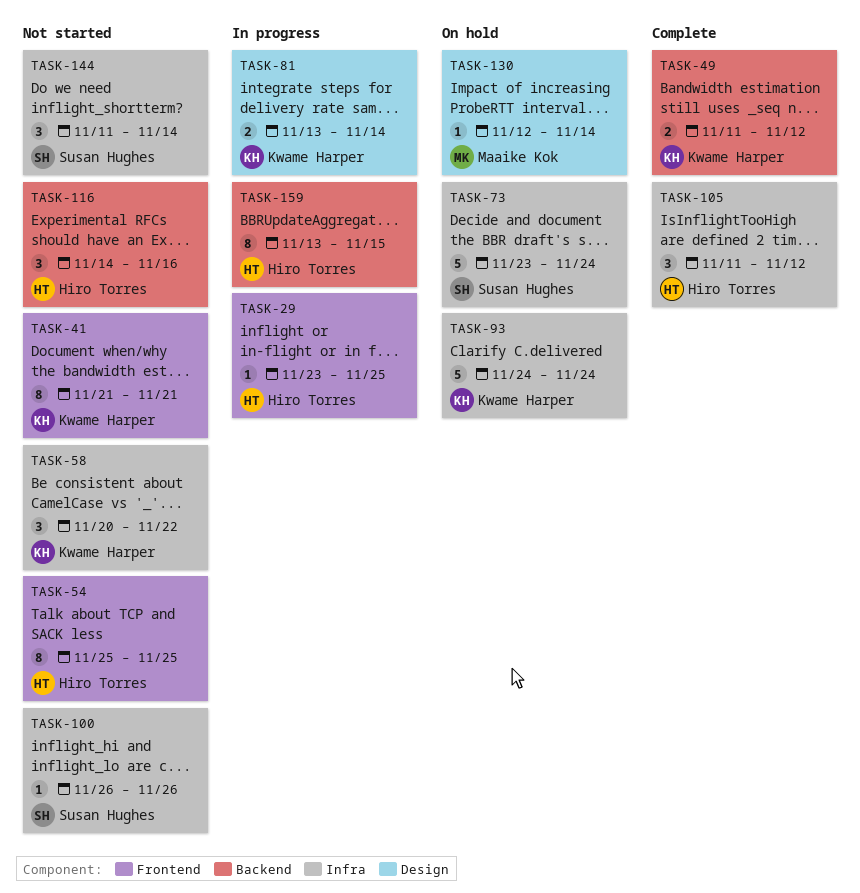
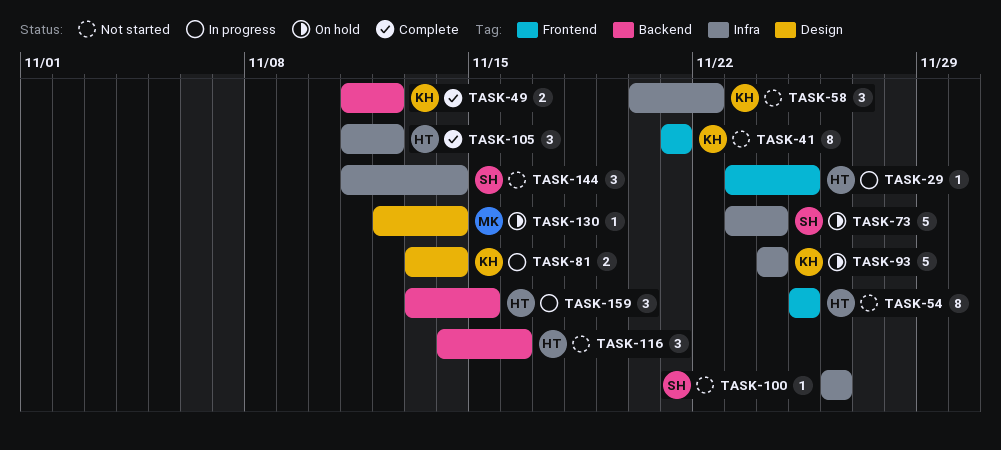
TASK-159, estimate: 8 -> 3

